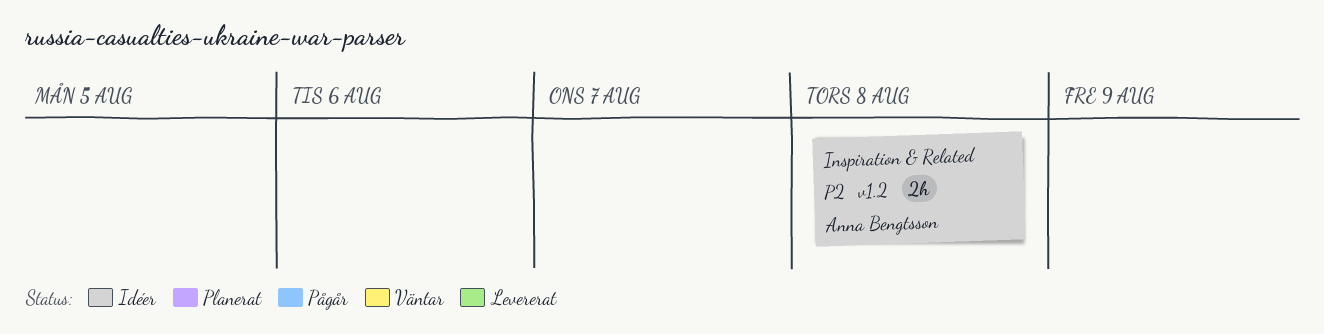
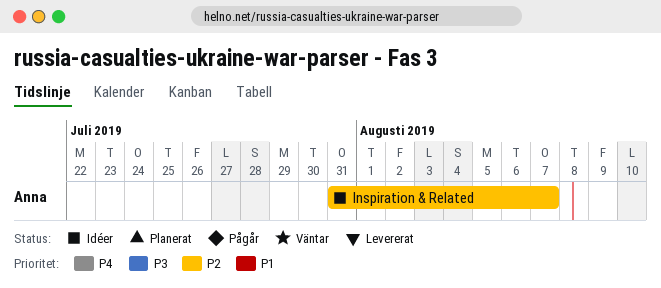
Inspiration & Related, due: Aug 8 -> Aug 7

